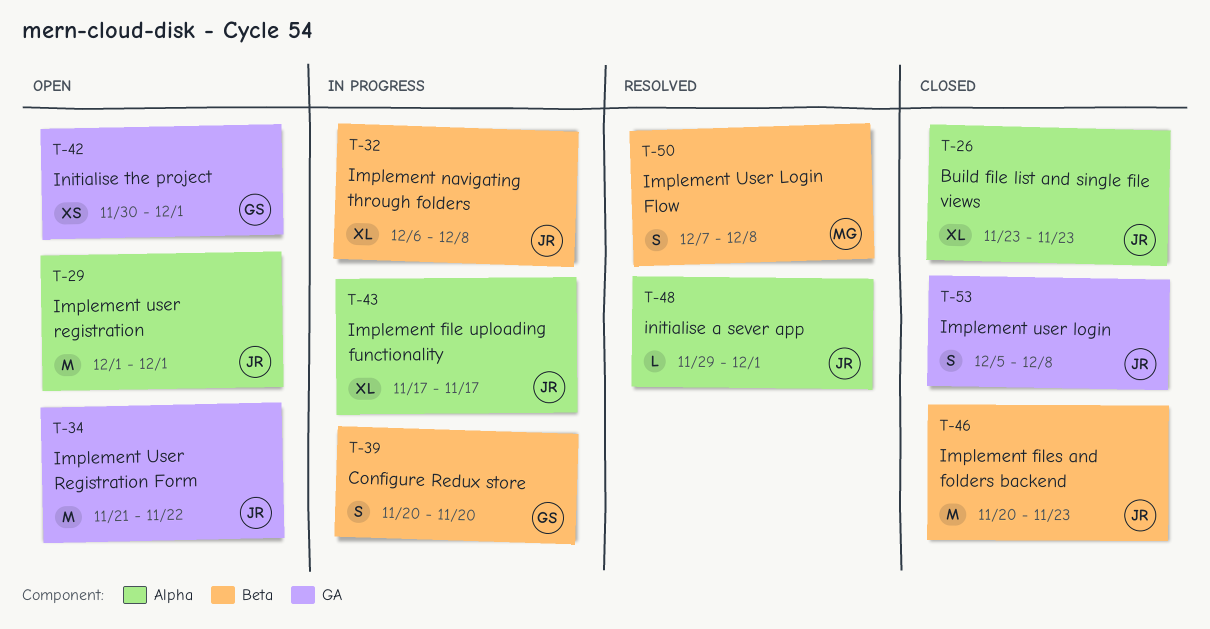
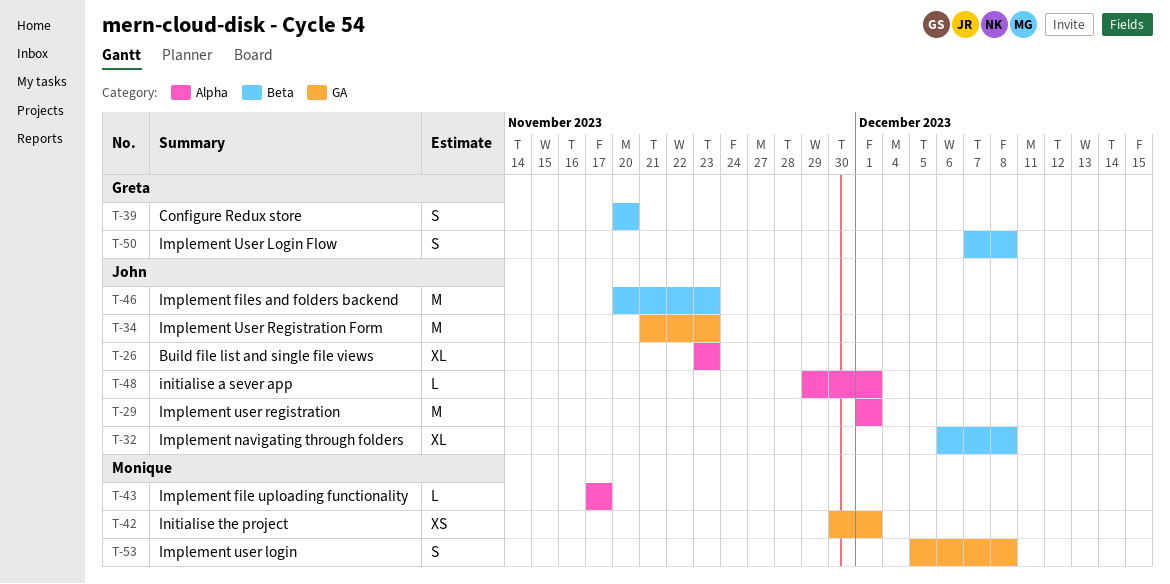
T-34, due: Nov 22 -> Nov 23
T-42, owner: Greta -> Monique
T-43, owner: John -> Monique
T-43, estimate: XL -> L
T-50, owner: Monique -> Greta
T-53, owner: John -> Monique

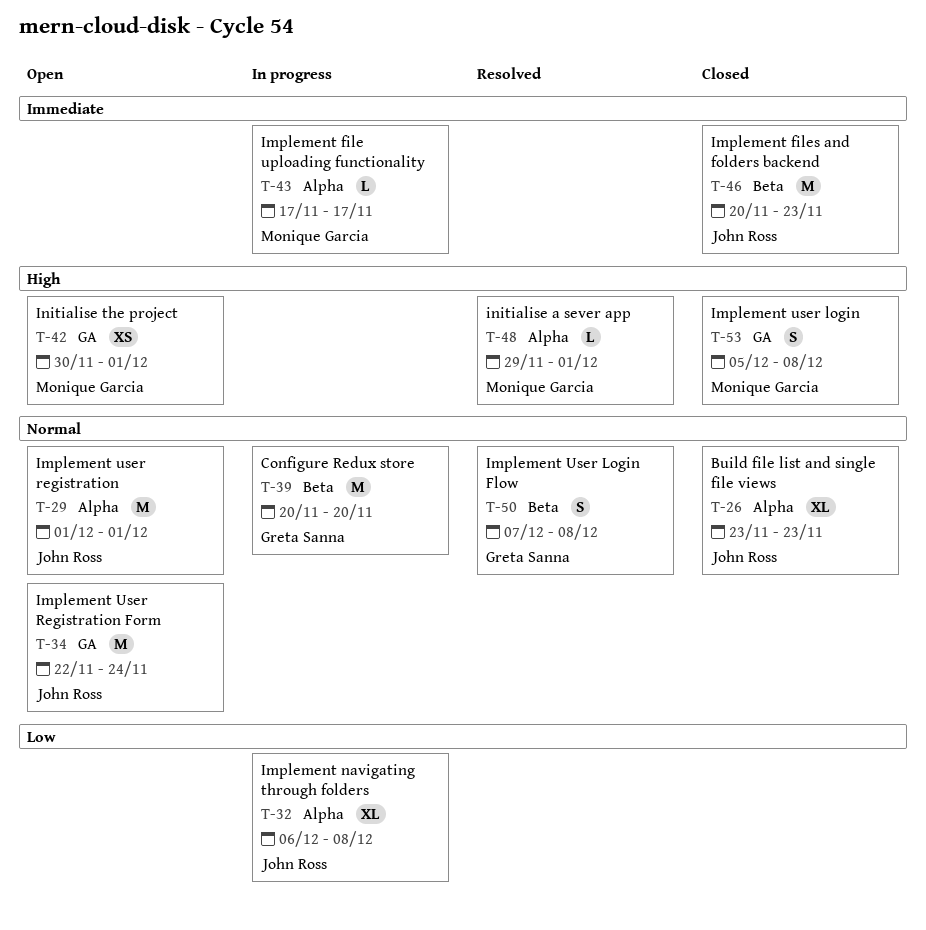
T-32, label: Beta -> Alpha
T-34, start: Nov 21 -> Nov 22
T-34, due: Nov 23 -> Nov 24
T-39, estimate: S -> M
T-48, owner: John Ross -> Monique Garcia

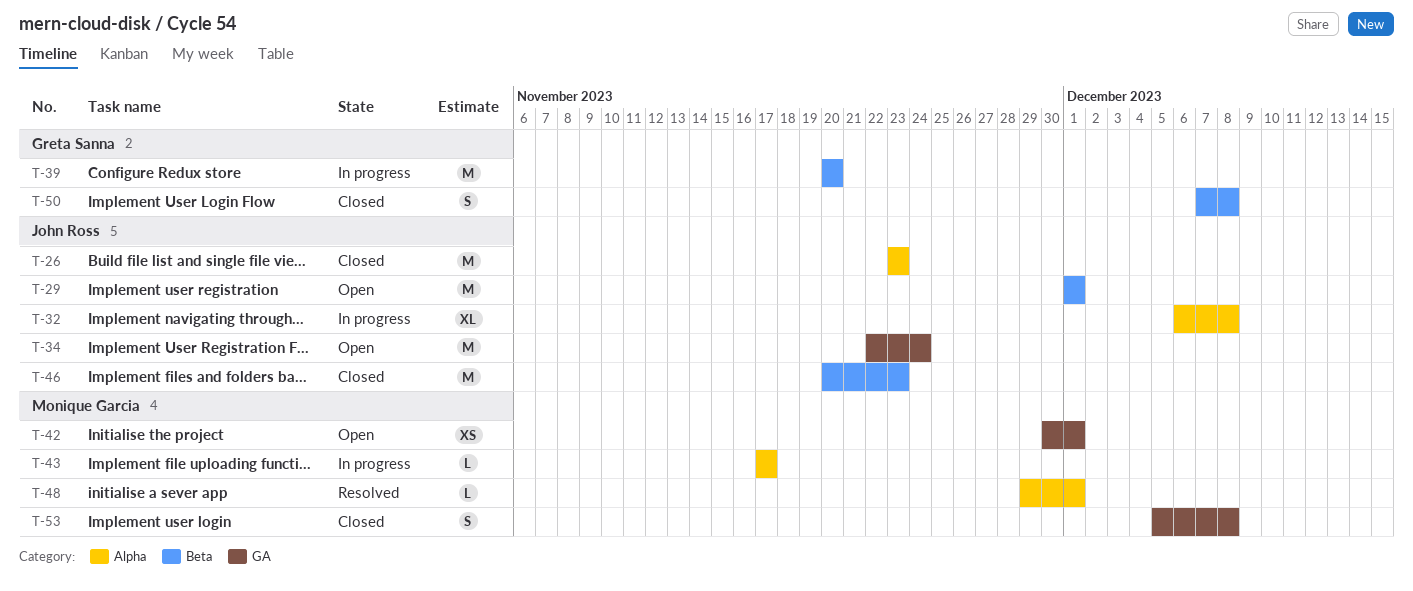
T-26, estimate: XL -> M
T-29, label: Alpha -> Beta
T-50, status: Resolved -> Closed

